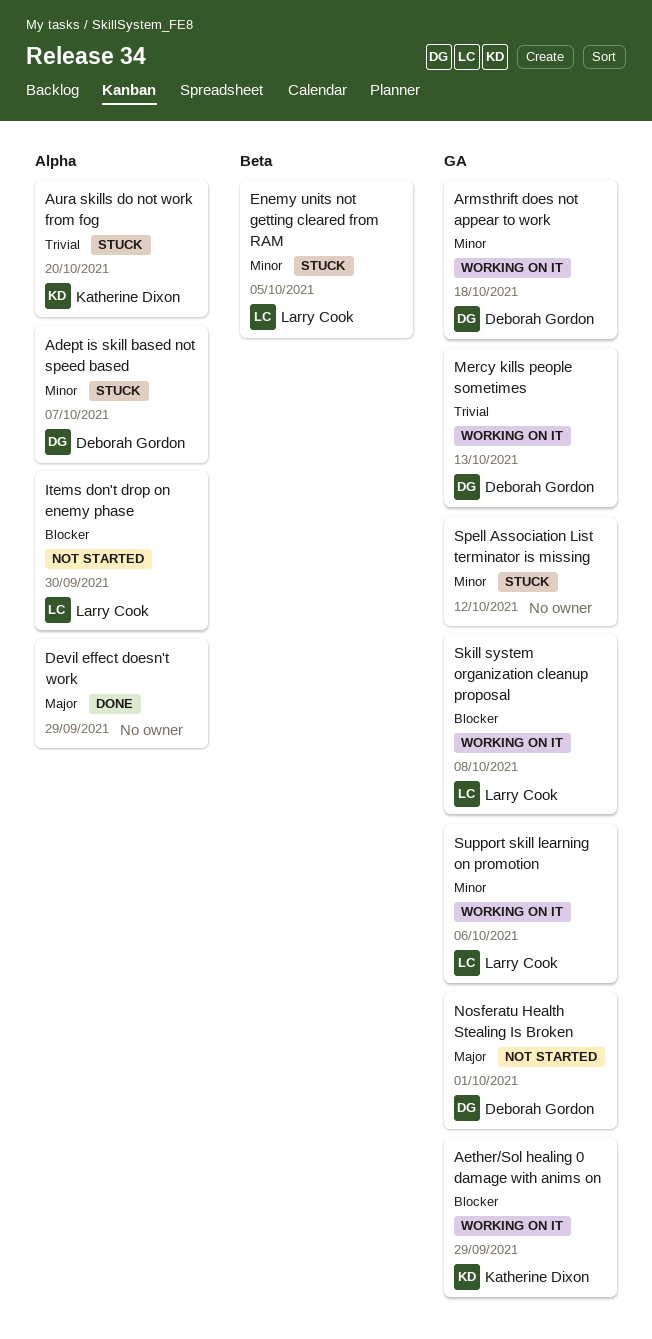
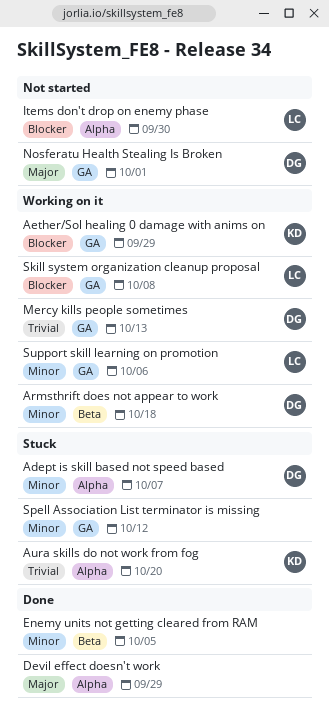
Armsthrift does not appear to work, label: GA -> Beta
Enemy units not getting cleared from RAM, status: Stuck -> Done
Enemy units not getting cleared from RAM, owner: Larry Cook -> none

